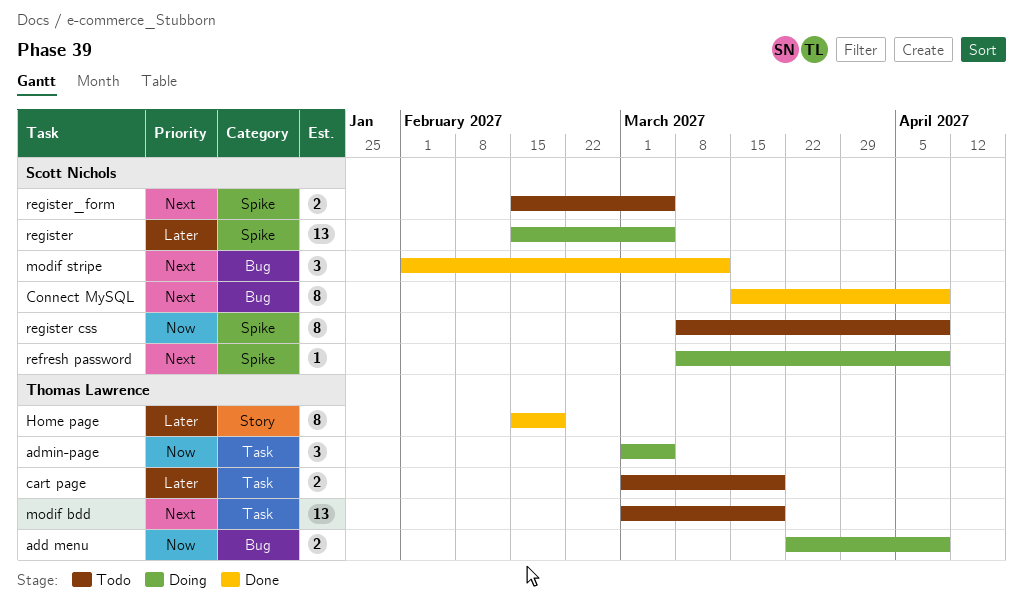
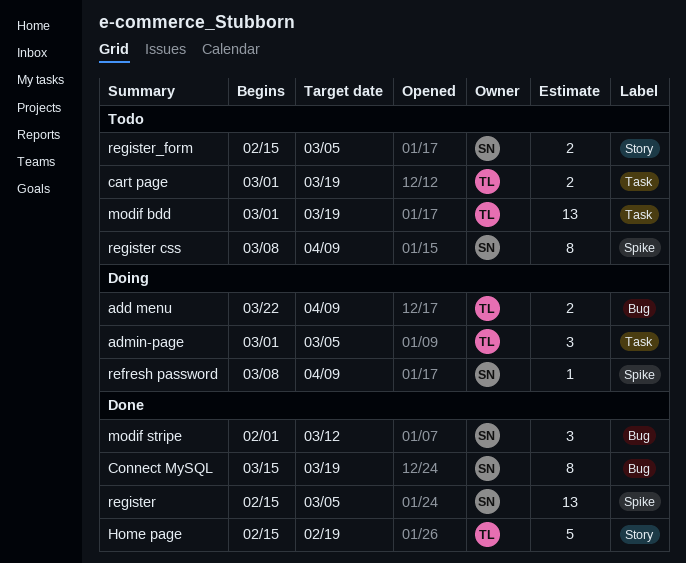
Connect MySQL, due: Apr 9 -> Mar 19
Home page, estimate: 8 -> 5
register, status: Doing -> Done
register_form, label: Spike -> Story

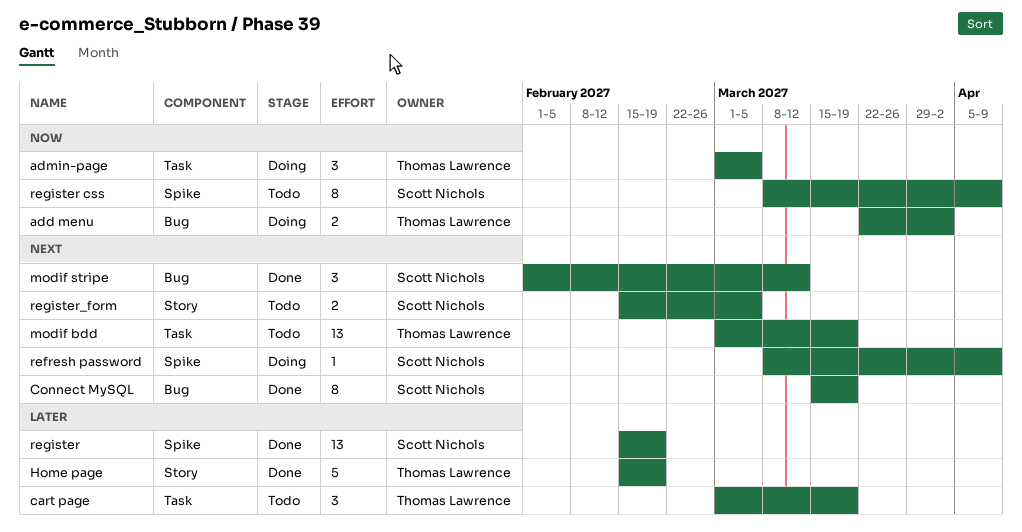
add menu, due: Apr 9 -> Apr 2
cart page, estimate: 2 -> 3
register, due: Mar 5 -> Feb 19

